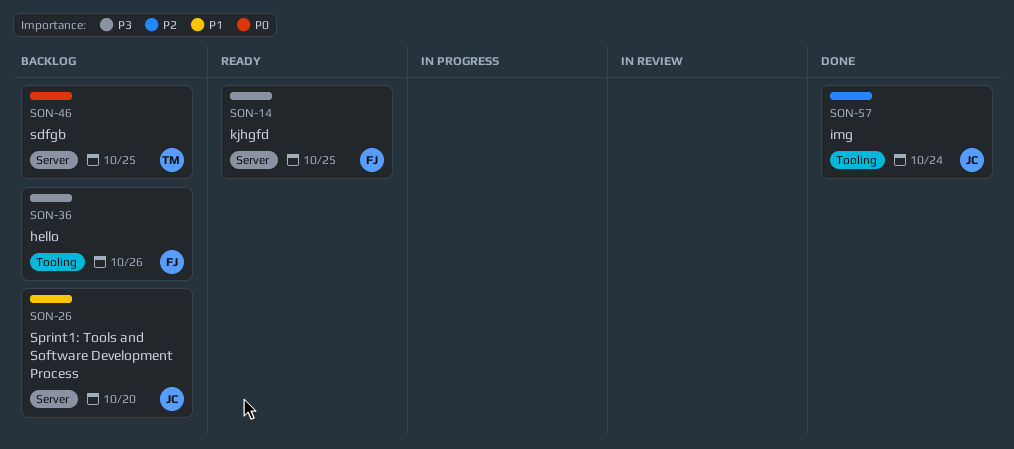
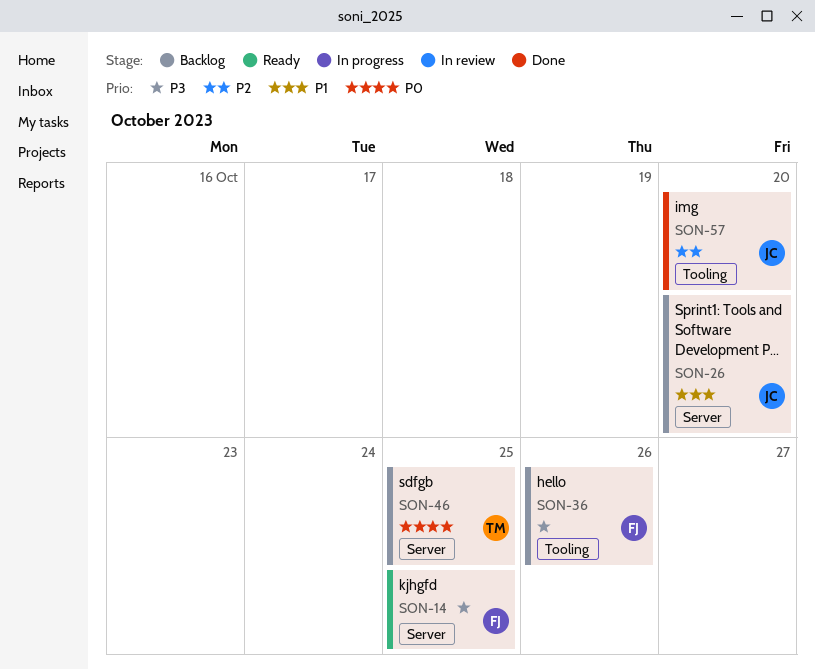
SON-57, due: Oct 24 -> Oct 20

